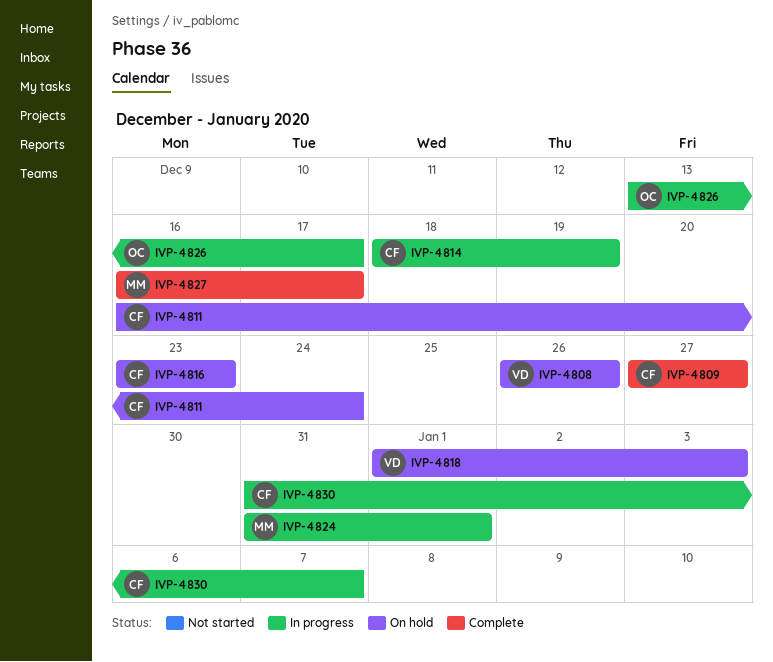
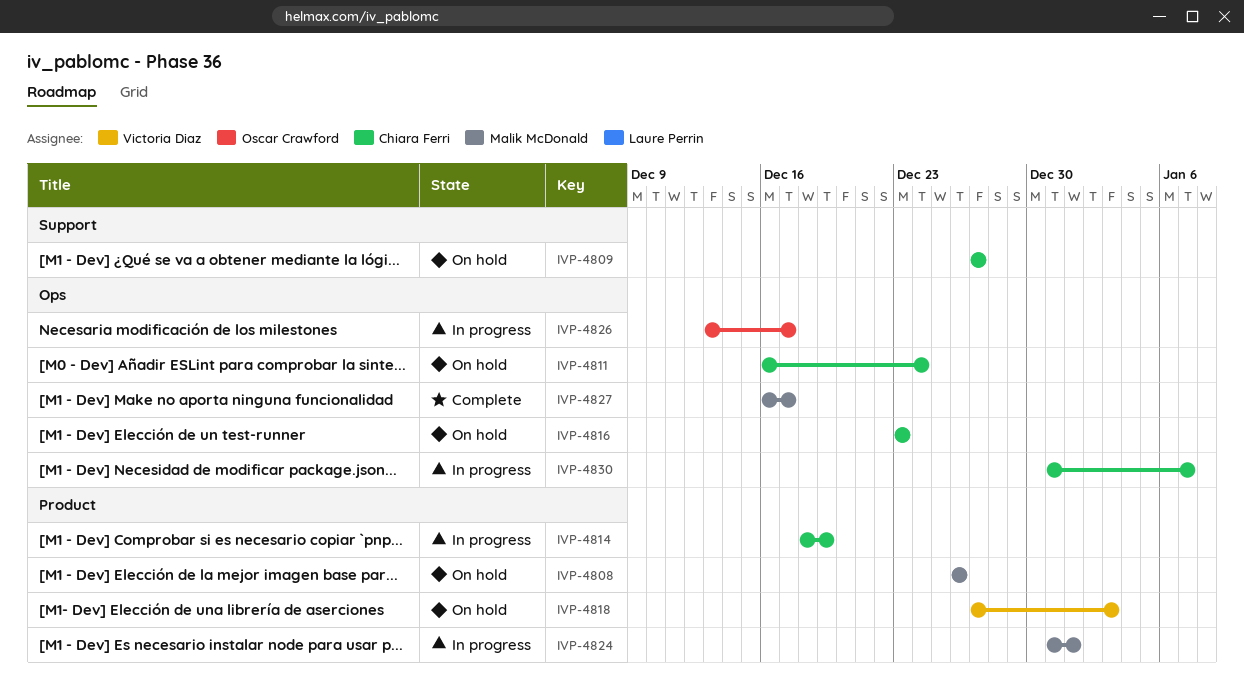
IVP-4808, owner: Victoria Diaz -> Malik McDonald
IVP-4809, status: Complete -> On hold
IVP-4818, start: Jan 1 -> Dec 27

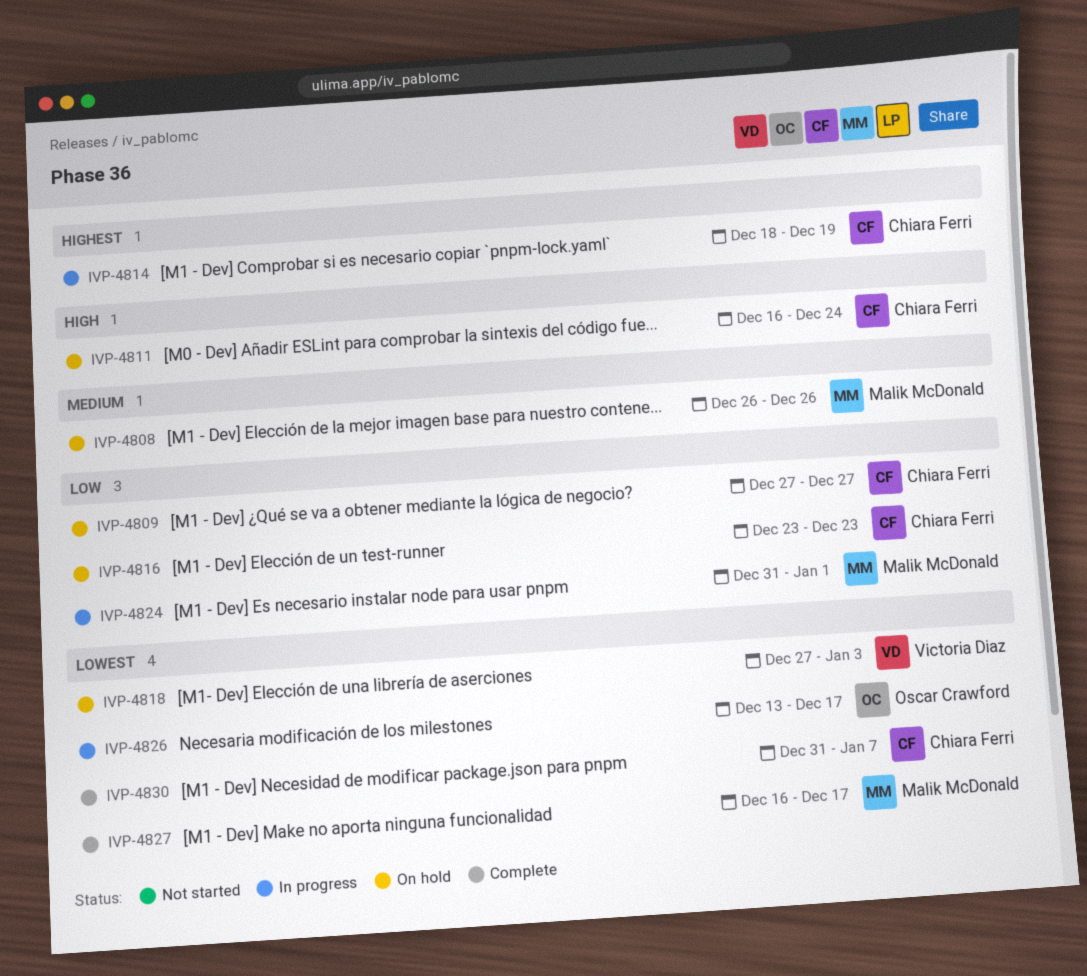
IVP-4830, status: In progress -> Complete

